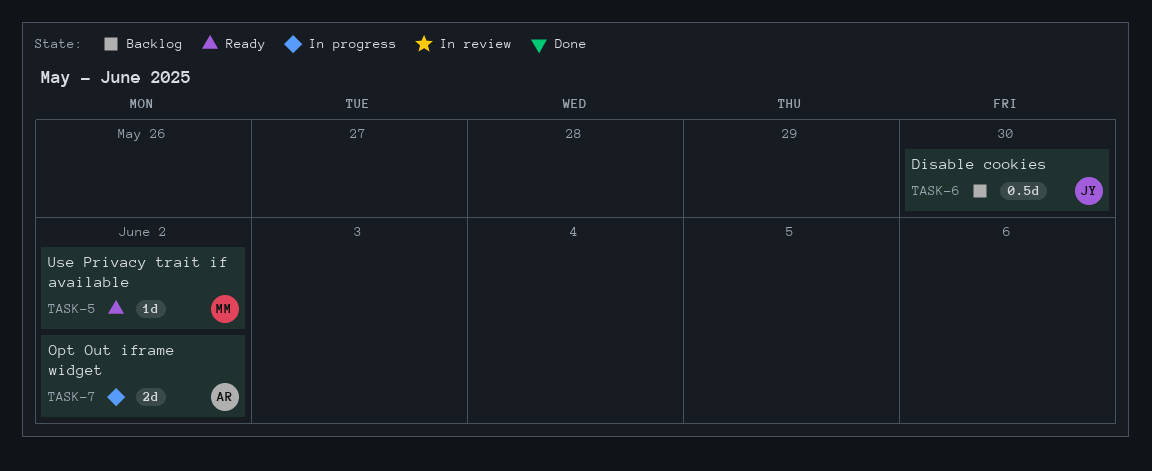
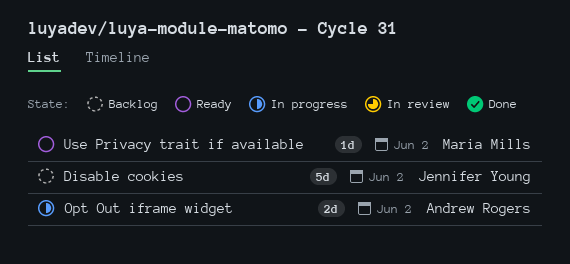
Disable cookies, estimate: 0.5d -> 5d
Disable cookies, due: May 30 -> Jun 2

